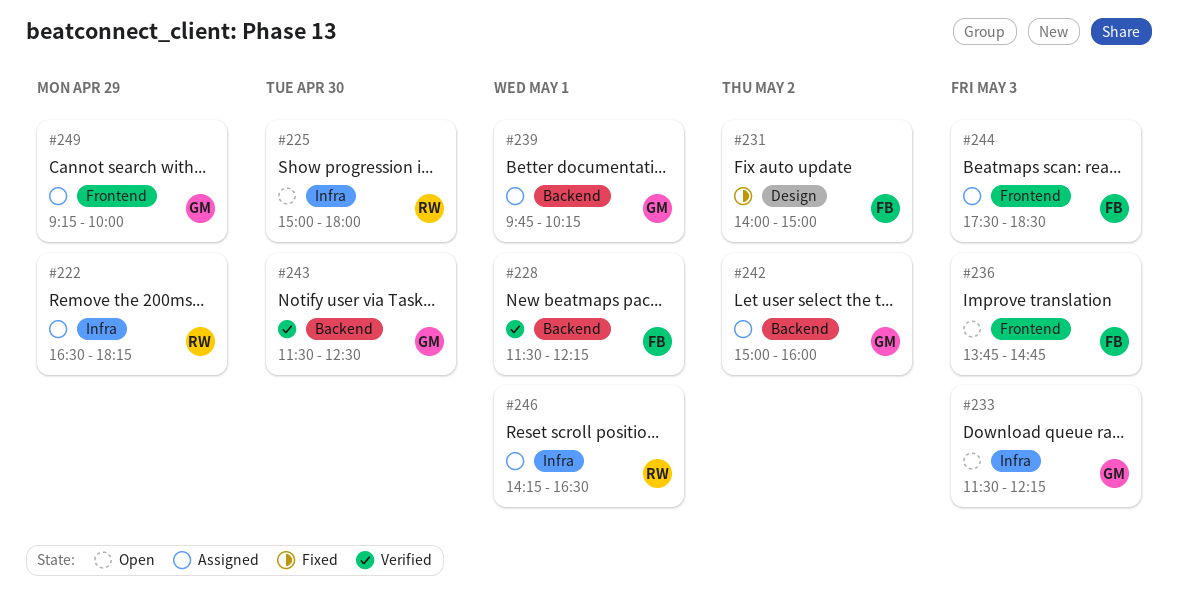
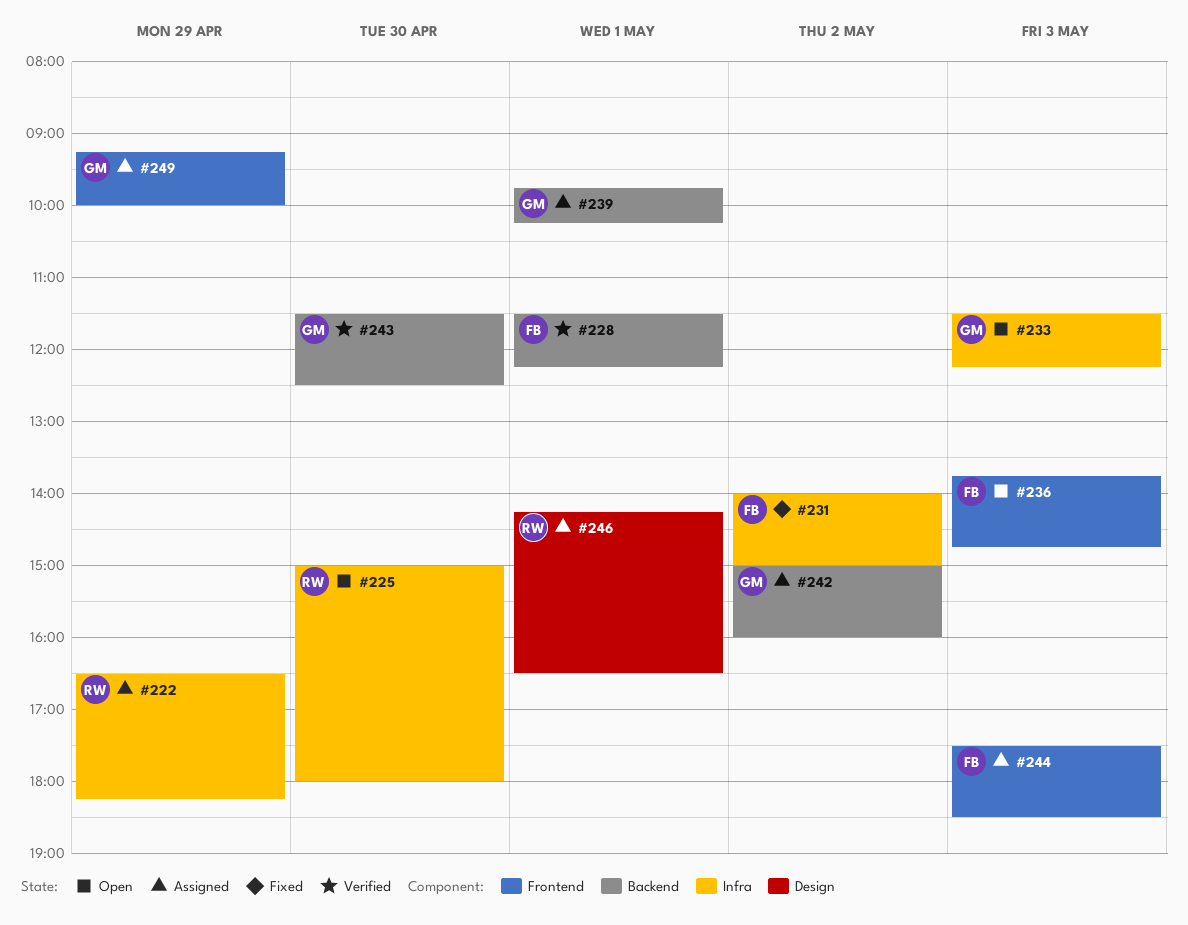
#231, label: Design -> Infra
#246, label: Infra -> Design

